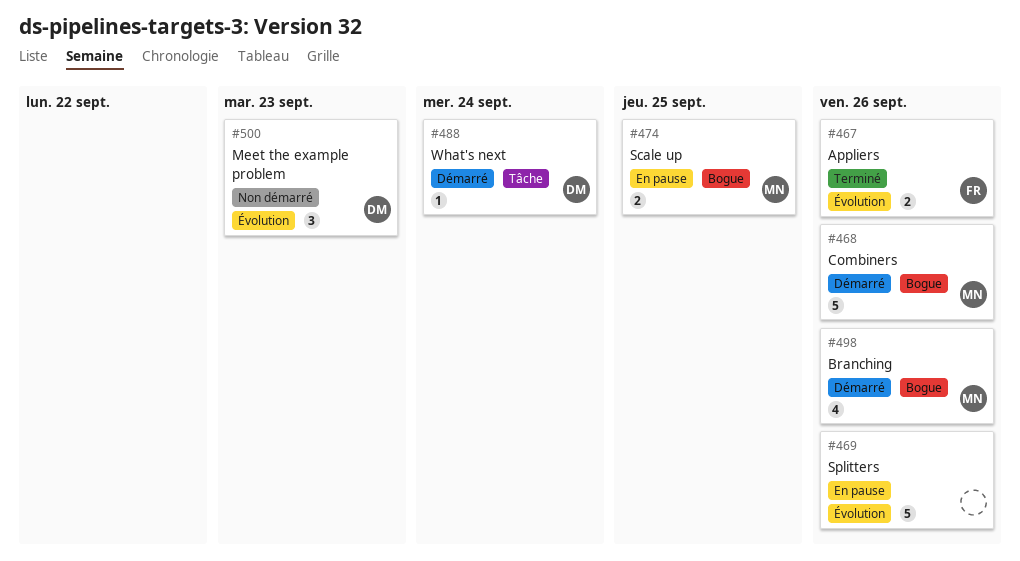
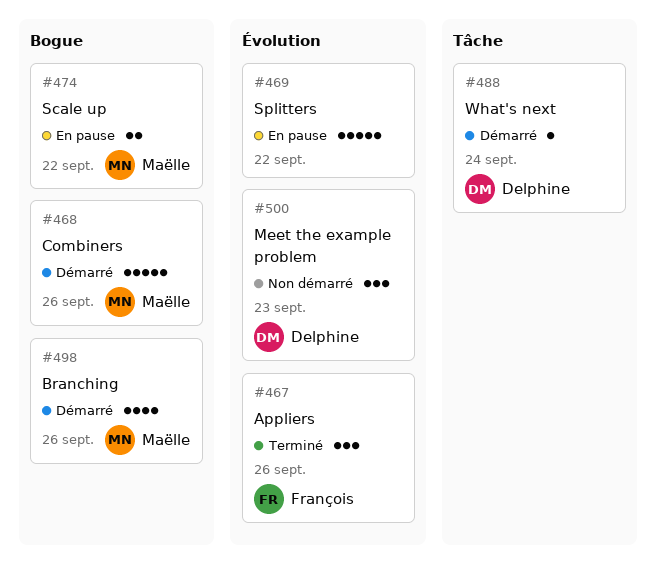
#467, estimate: 2 -> 3
#469, due: Sep 26 -> Sep 22
#474, due: Sep 25 -> Sep 22

